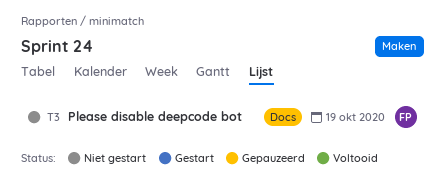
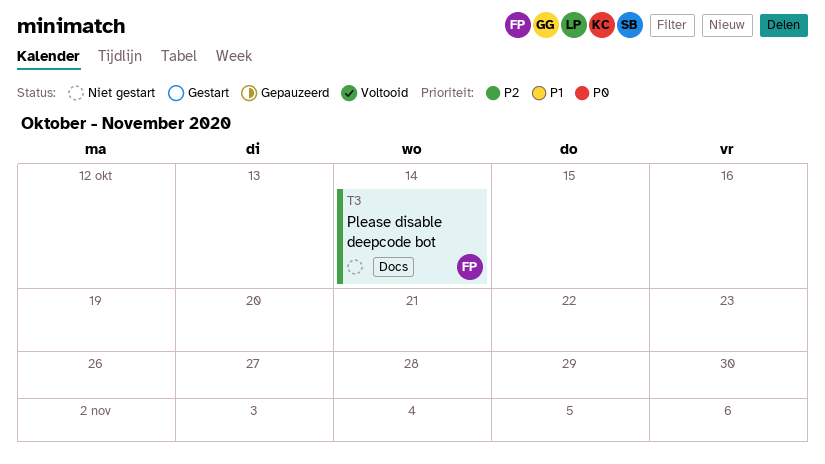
T3, due: Oct 19 -> Oct 14

